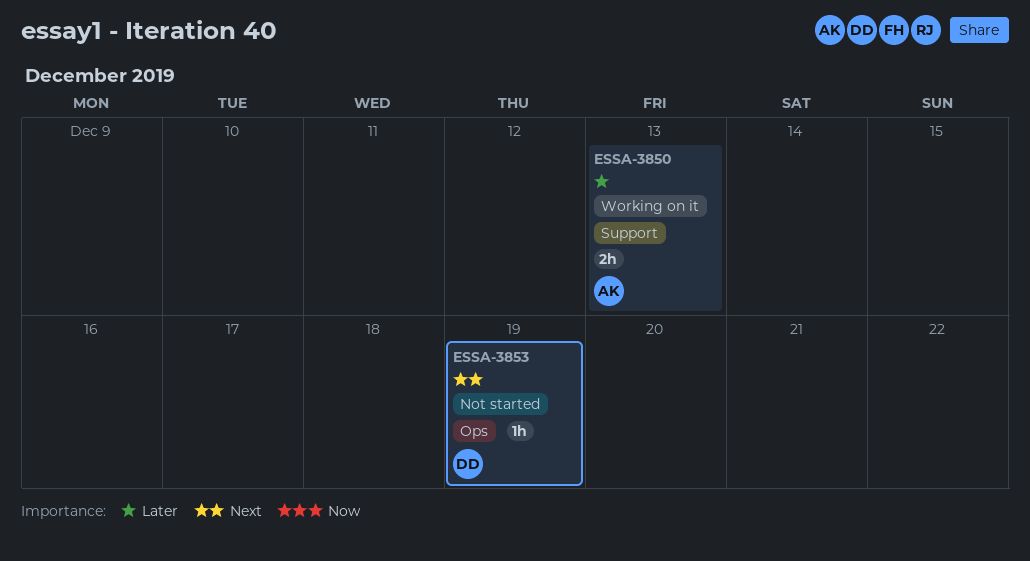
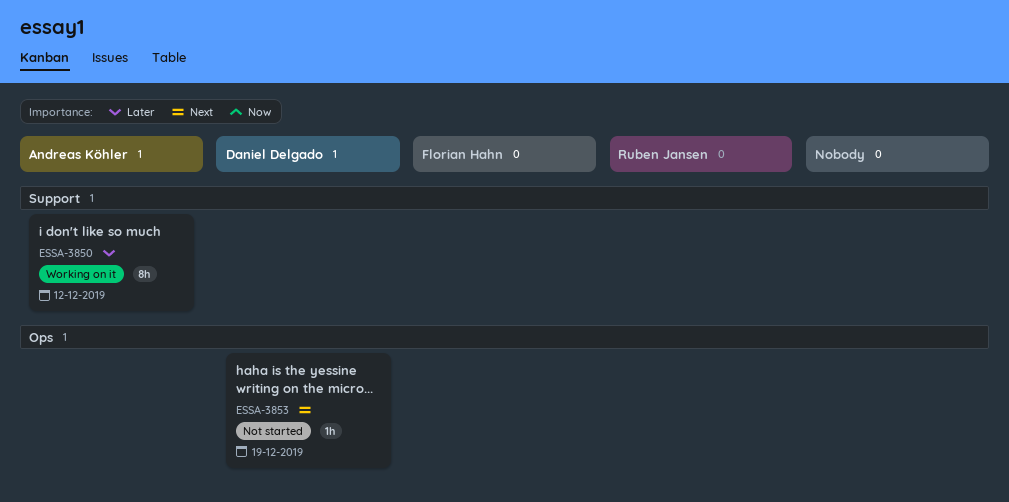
ESSA-3850, estimate: 2h -> 8h
ESSA-3850, due: Dec 13 -> Dec 12

